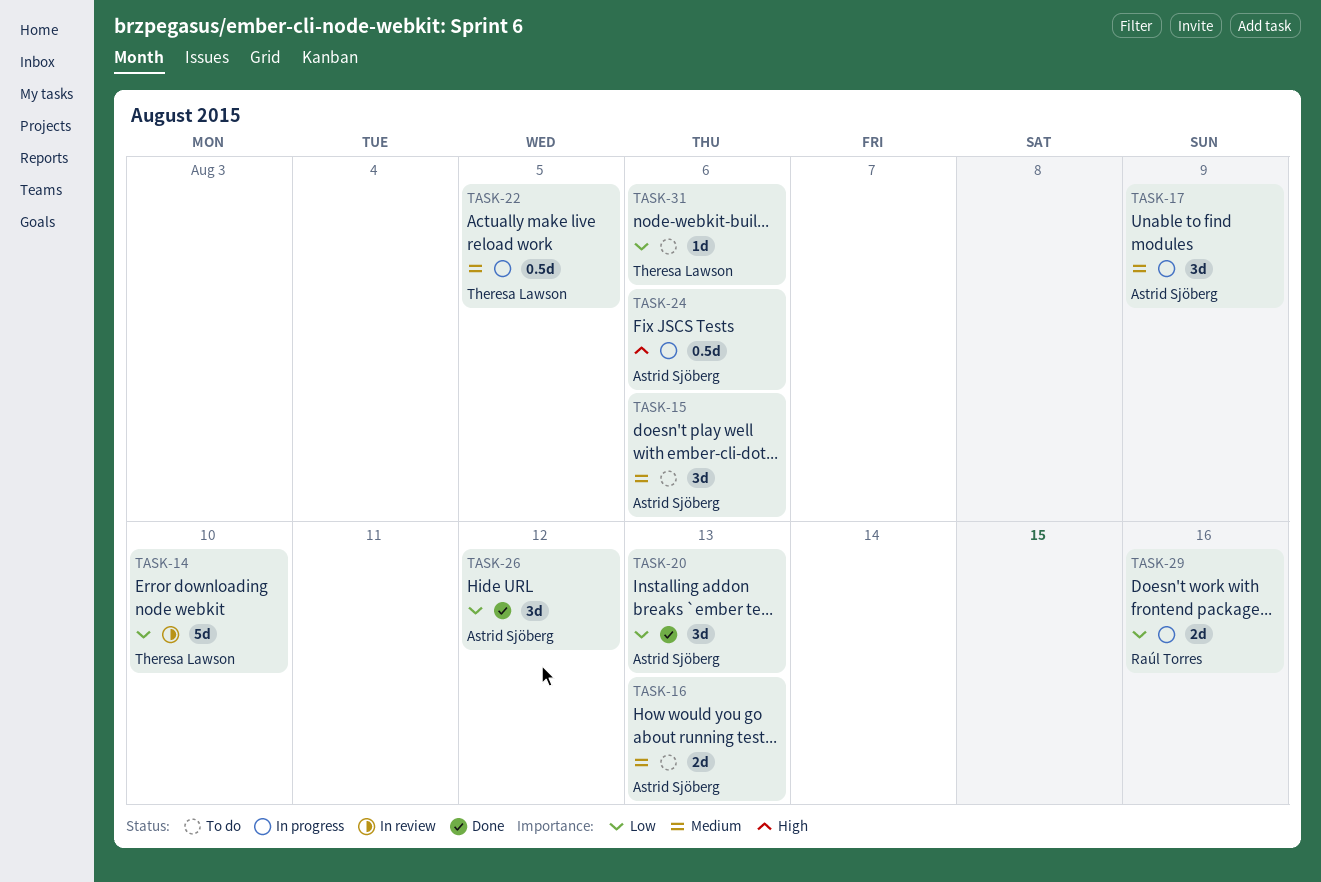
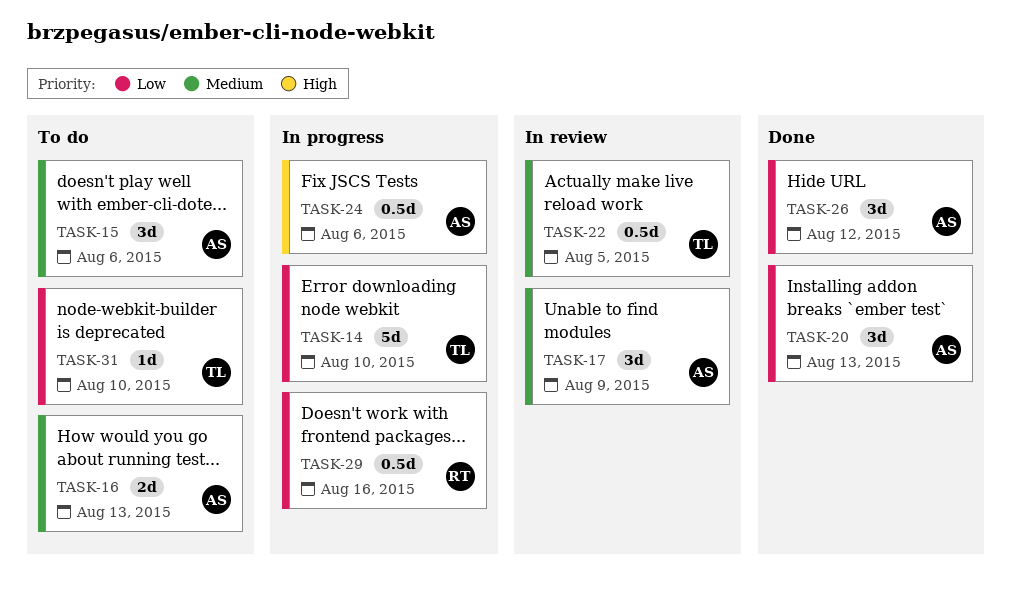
TASK-14, status: In review -> In progress
TASK-17, status: In progress -> In review
TASK-22, status: In progress -> In review
TASK-29, estimate: 2d -> 0.5d
TASK-31, due: Aug 6 -> Aug 10

